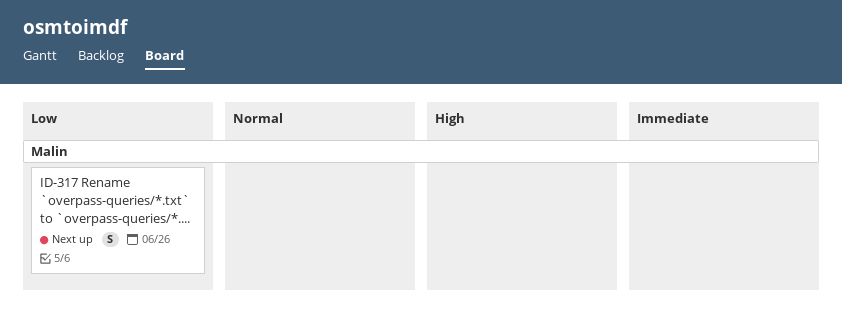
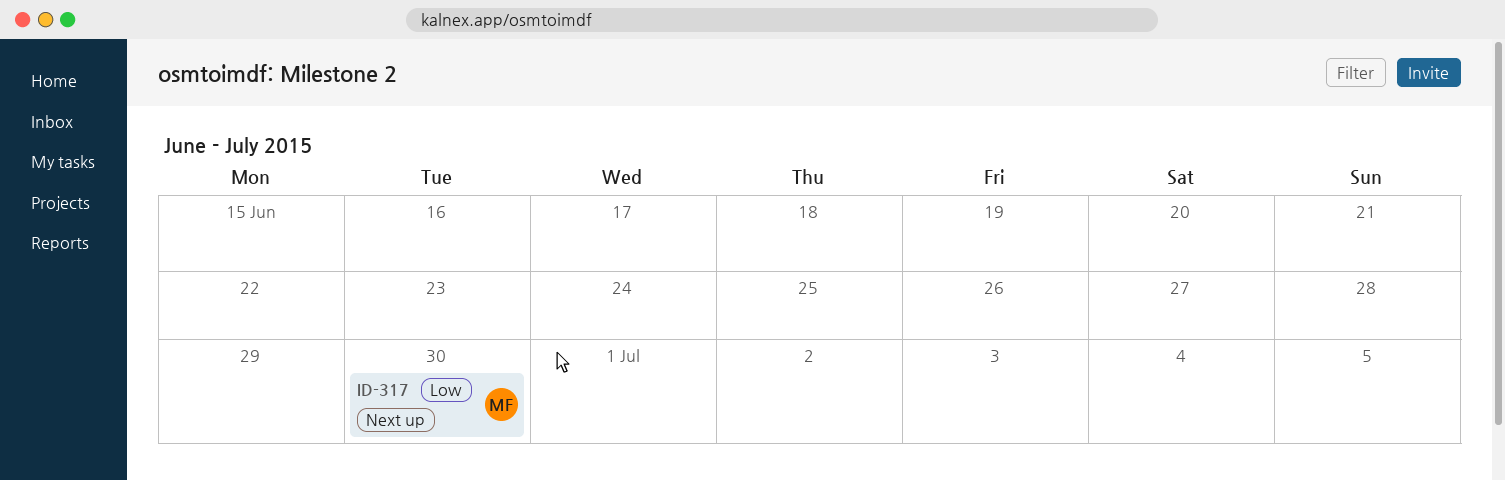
ID-317, due: Jun 26 -> Jun 30

